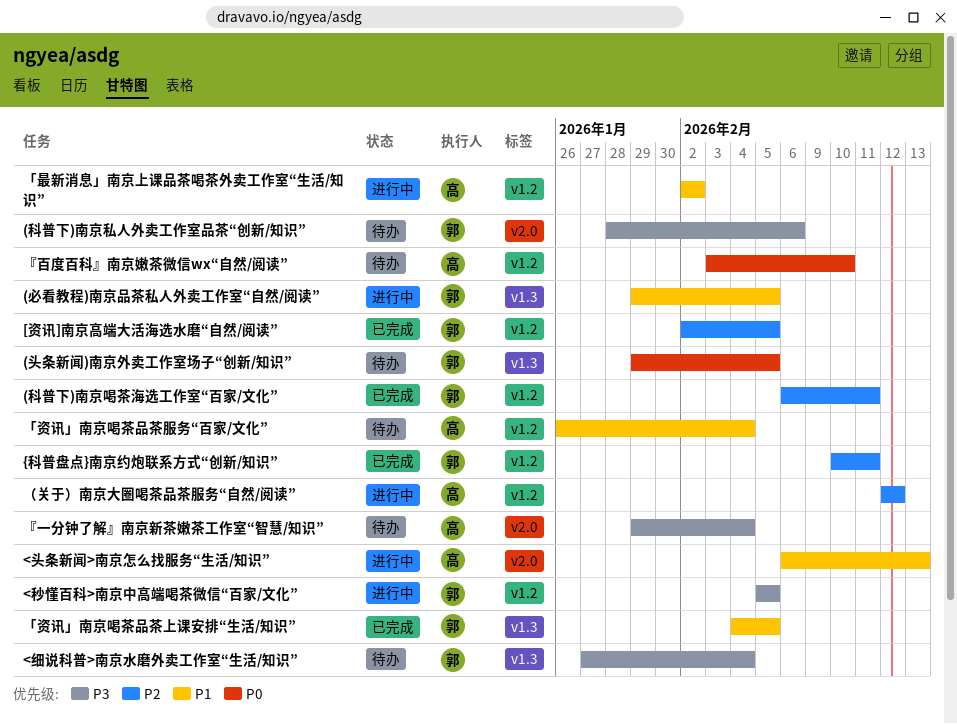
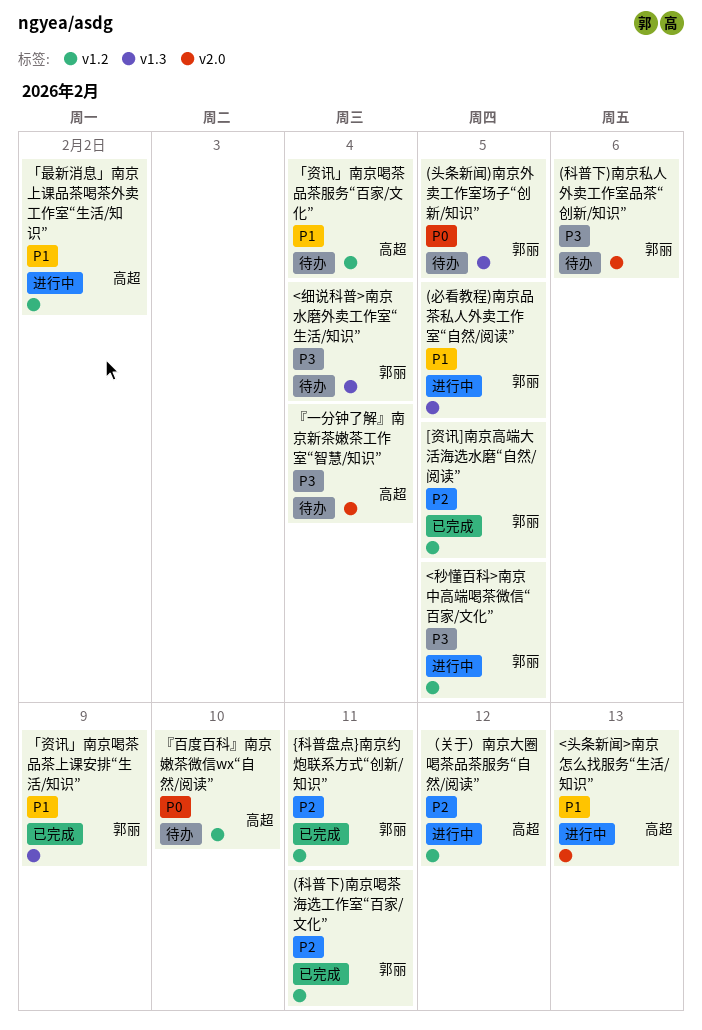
「资讯」南京喝茶品茶上课安排“生活/知识”, due: Feb 5 -> Feb 9

